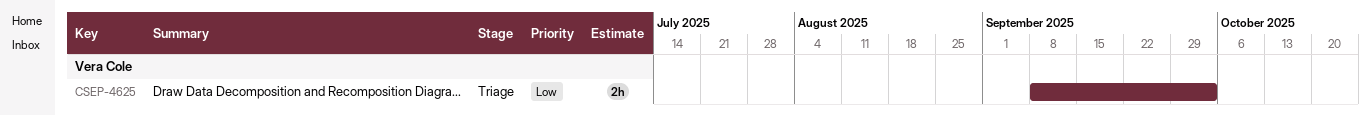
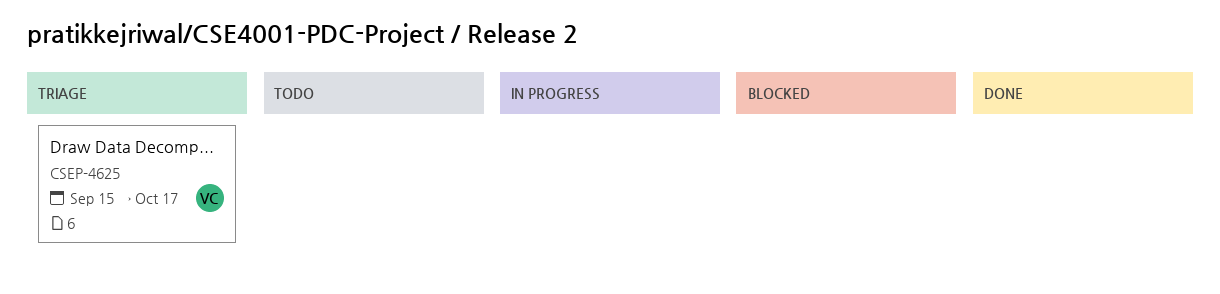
CSEP-4625, start: Sep 8 -> Sep 15
CSEP-4625, due: Oct 3 -> Oct 17

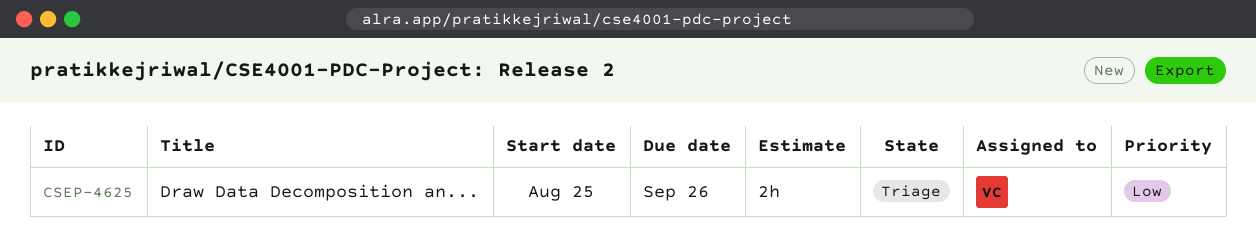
CSEP-4625, start: Sep 15 -> Aug 25
CSEP-4625, due: Oct 17 -> Sep 26

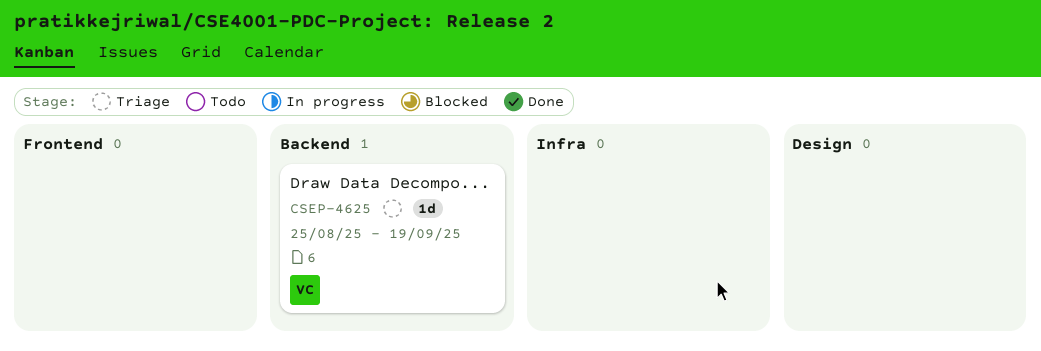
CSEP-4625, estimate: 2h -> 1d
CSEP-4625, due: Sep 26 -> Sep 19

